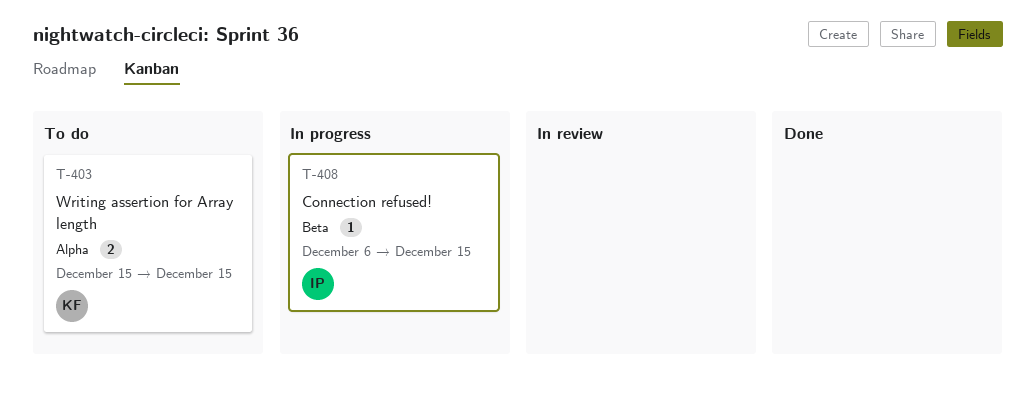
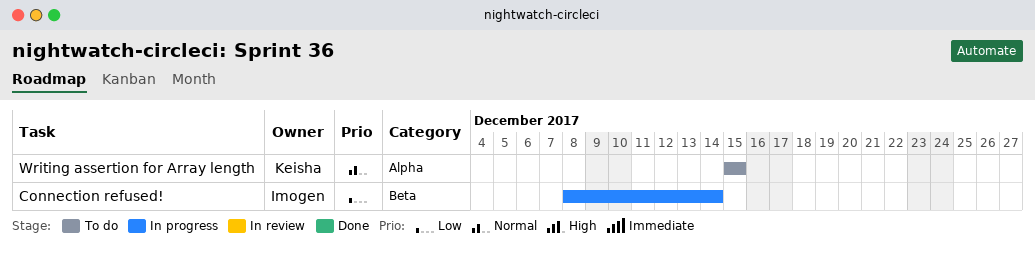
Connection refused!, start: Dec 6 -> Dec 8
Connection refused!, due: Dec 15 -> Dec 14

